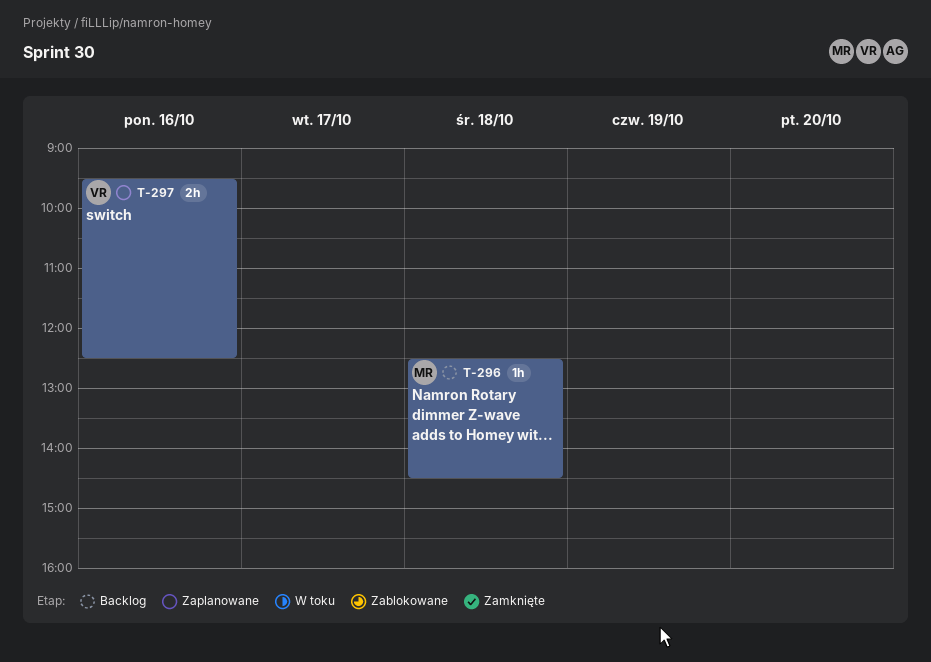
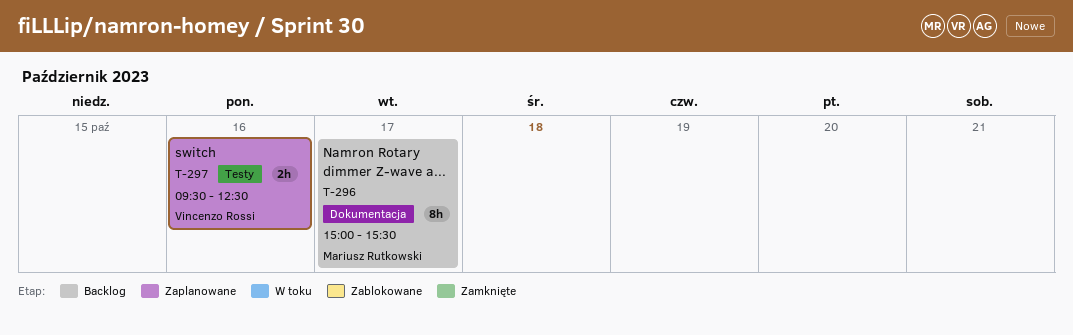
T-296, estimate: 1h -> 8h
T-296, day: Oct 18 -> Oct 17
T-296, begins: 12:30 -> 15:00
T-296, ends: 14:30 -> 15:30

